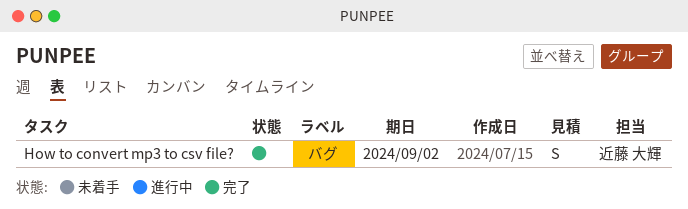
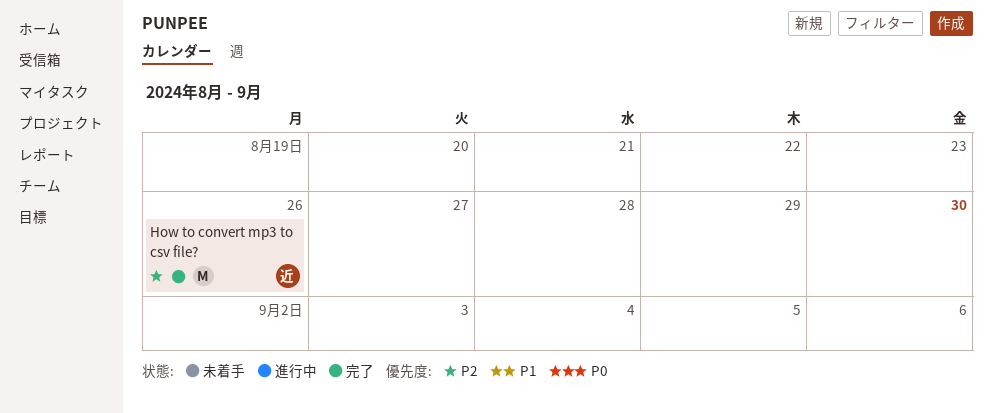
How to convert mp3 to csv file?, estimate: S -> M
How to convert mp3 to csv file?, due: Sep 2 -> Aug 26

